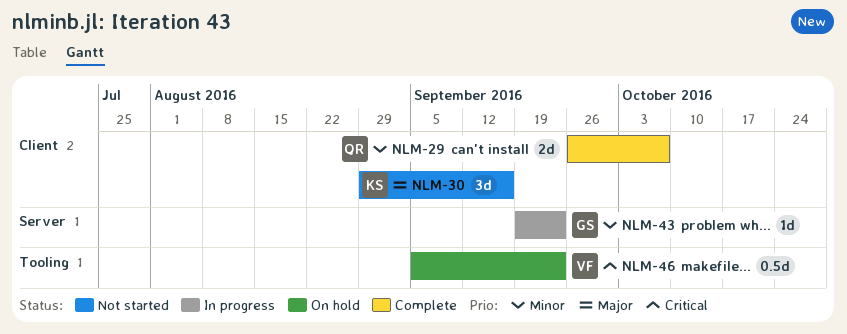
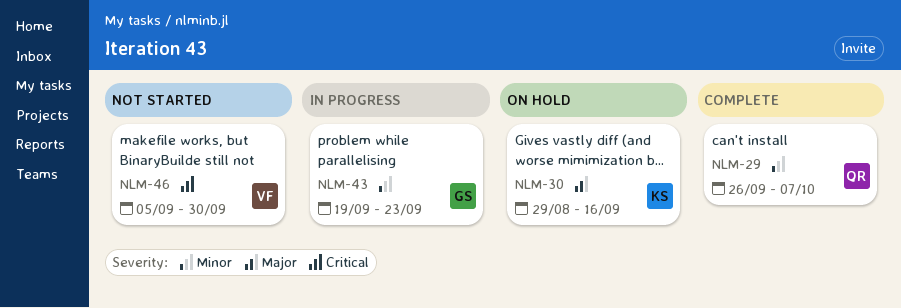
NLM-30, status: Not started -> On hold
NLM-46, status: On hold -> Not started
NLM-46, due: Sep 23 -> Sep 30

